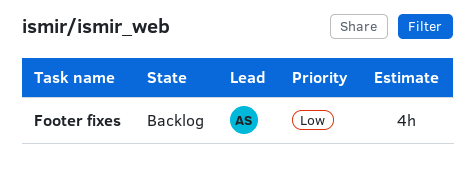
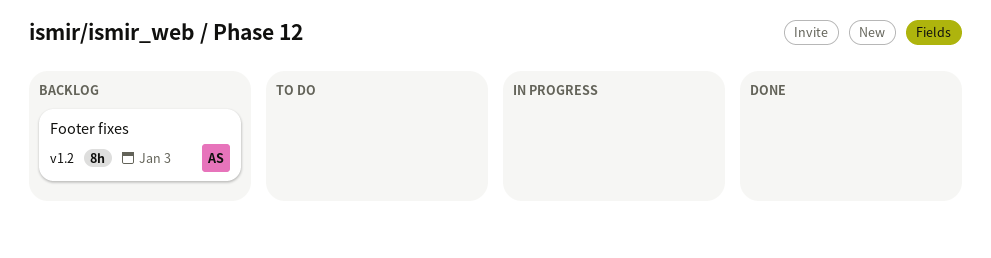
Footer fixes, estimate: 4h -> 8h

